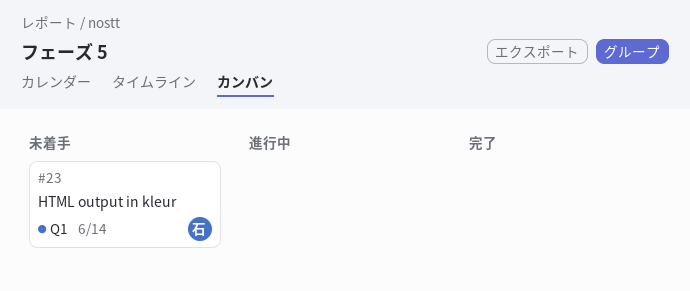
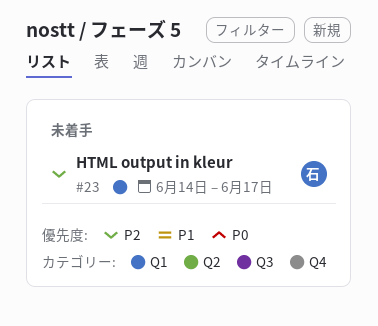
#23, due: Jun 14 -> Jun 17

